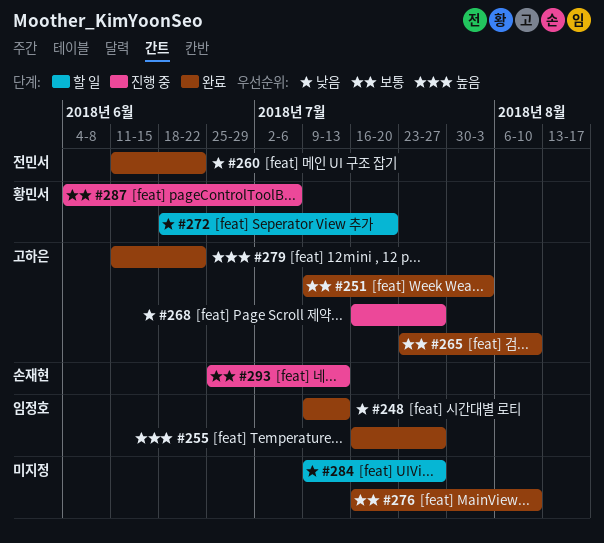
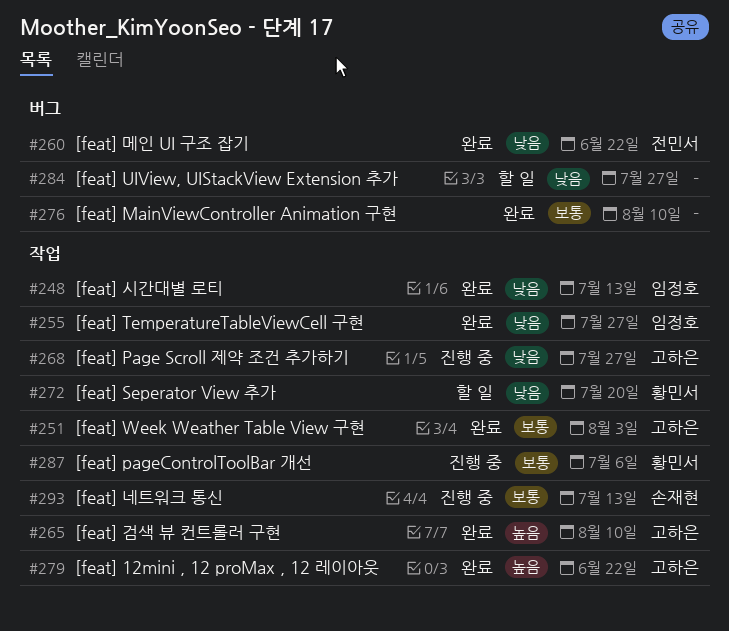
#255, priority: 높음 -> 낮음
#265, priority: 보통 -> 높음

